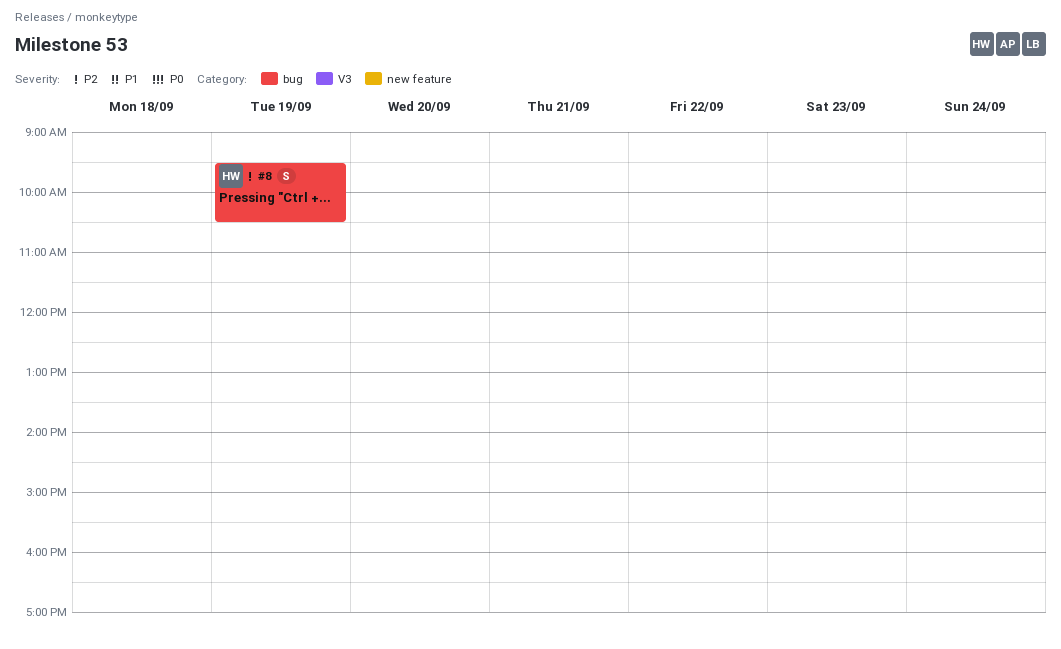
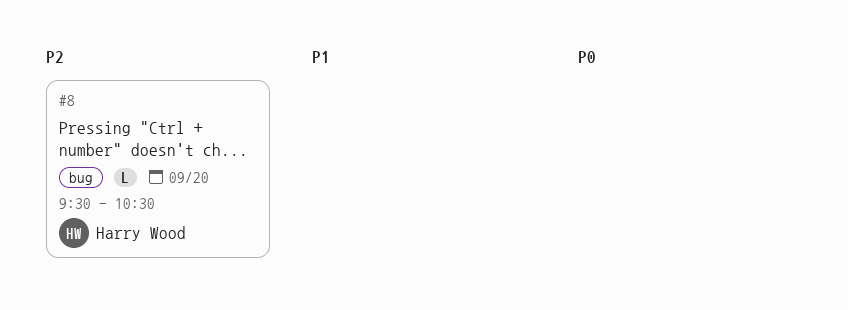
#8, estimate: S -> L
#8, day: Sep 19 -> Sep 20

